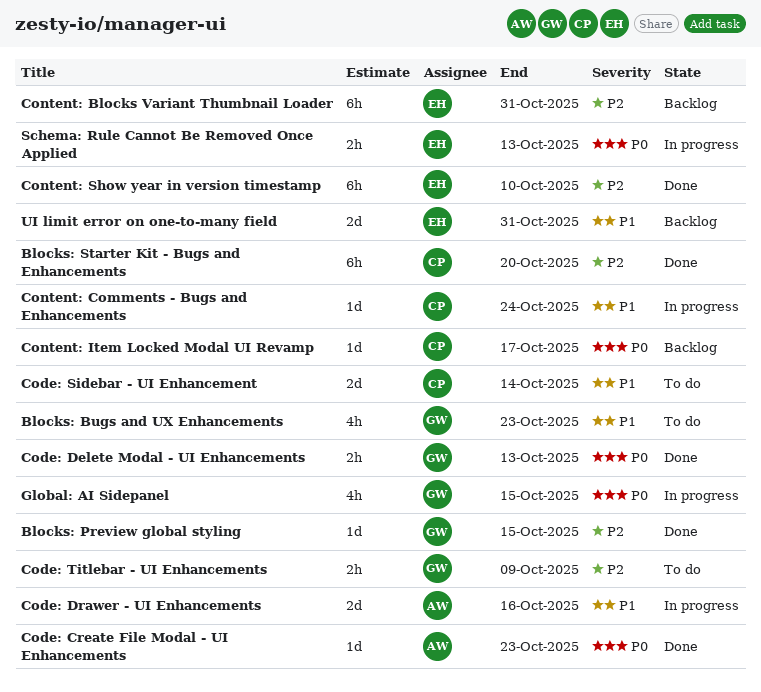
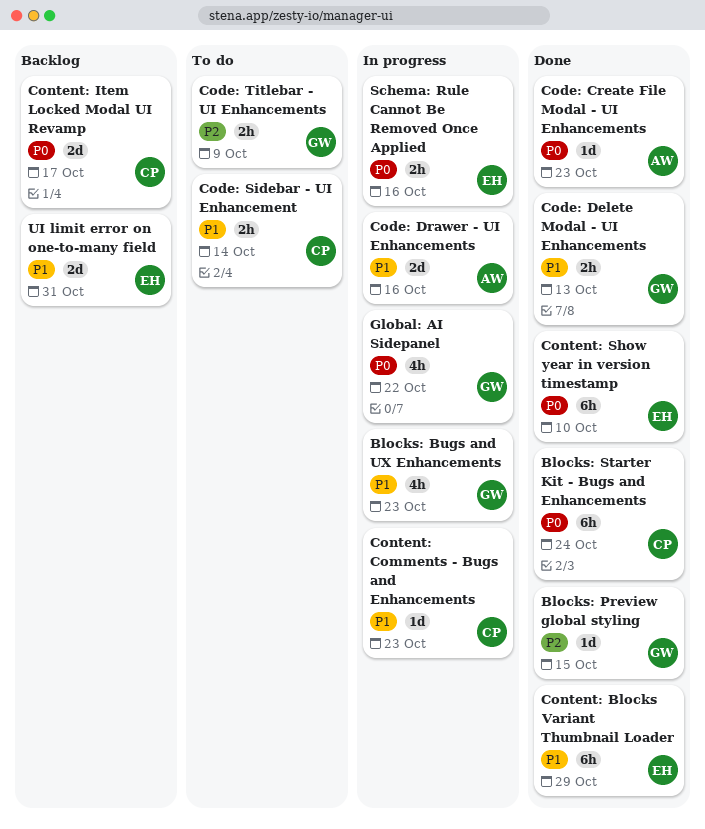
Blocks: Bugs and UX Enhancements, status: To do -> In progress
Blocks: Starter Kit - Bugs and Enhancements, priority: P2 -> P0
Blocks: Starter Kit - Bugs and Enhancements, due: Oct 20 -> Oct 24
Code: Delete Modal - UI Enhancements, priority: P0 -> P1
Code: Sidebar - UI Enhancement, estimate: 2d -> 2h
Content: Blocks Variant Thumbnail Loader, status: Backlog -> Done
Content: Blocks Variant Thumbnail Loader, priority: P2 -> P1
Content: Blocks Variant Thumbnail Loader, due: Oct 31 -> Oct 29
Content: Comments - Bugs and Enhancements, due: Oct 24 -> Oct 23
Content: Item Locked Modal UI Revamp, estimate: 1d -> 2d
Content: Show year in version timestamp, priority: P2 -> P0
Global: AI Sidepanel, due: Oct 15 -> Oct 22
Schema: Rule Cannot Be Removed Once Applied, due: Oct 13 -> Oct 16

